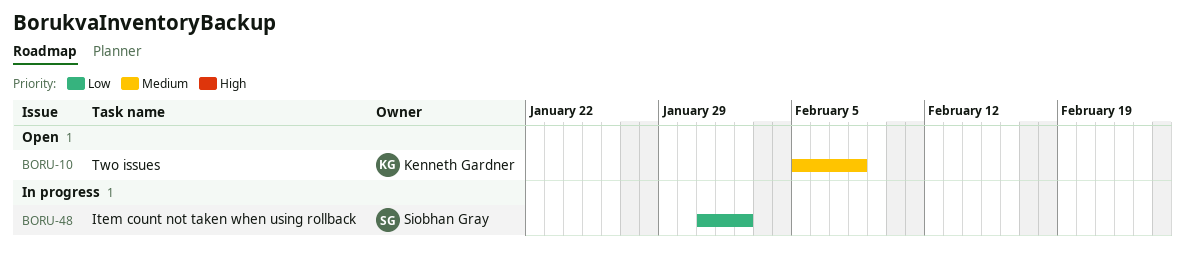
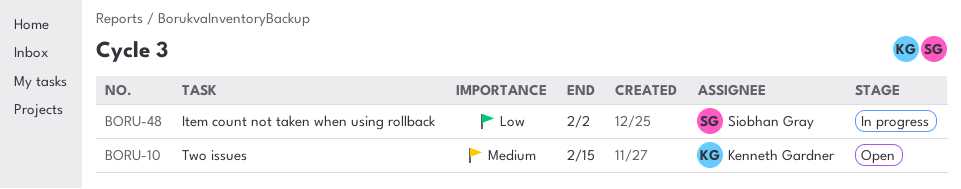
BORU-10, due: Feb 8 -> Feb 15

